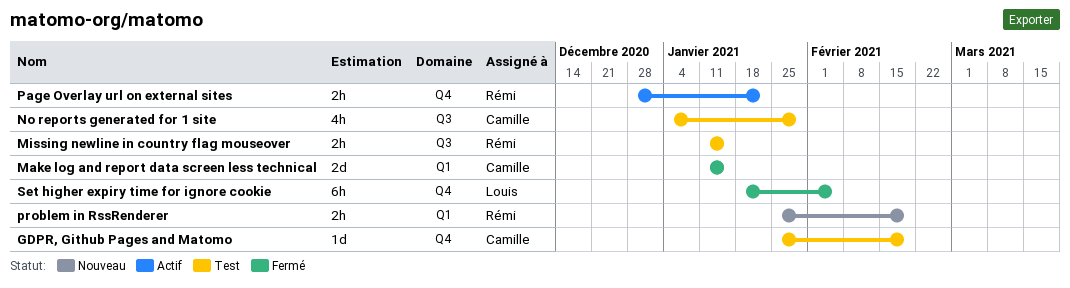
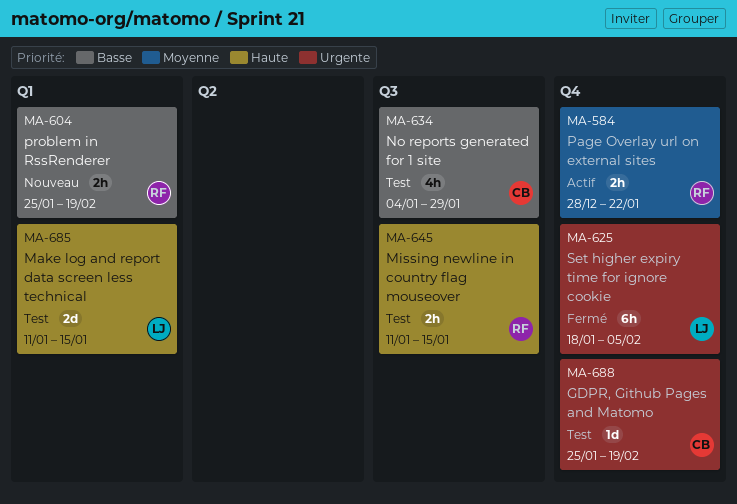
Make log and report data screen less technical, status: Fermé -> Test
Make log and report data screen less technical, owner: Camille -> Louis

